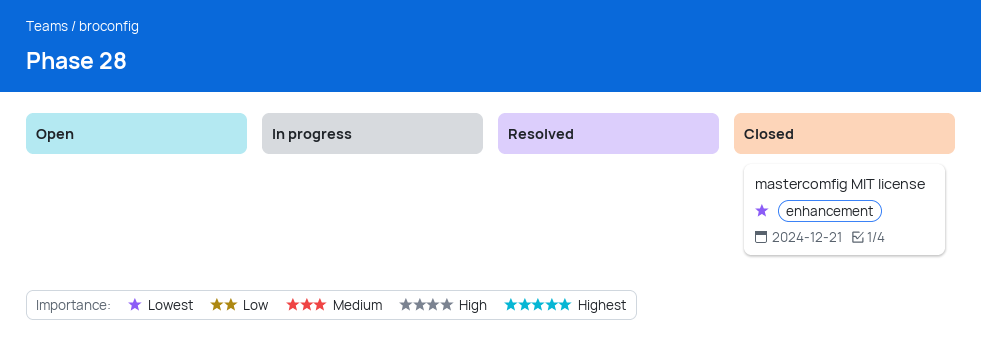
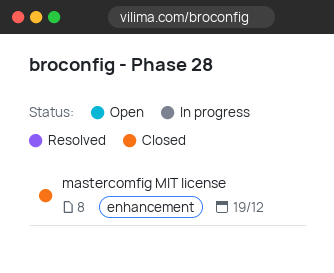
mastercomfig MIT license, due: Dec 21 -> Dec 19

